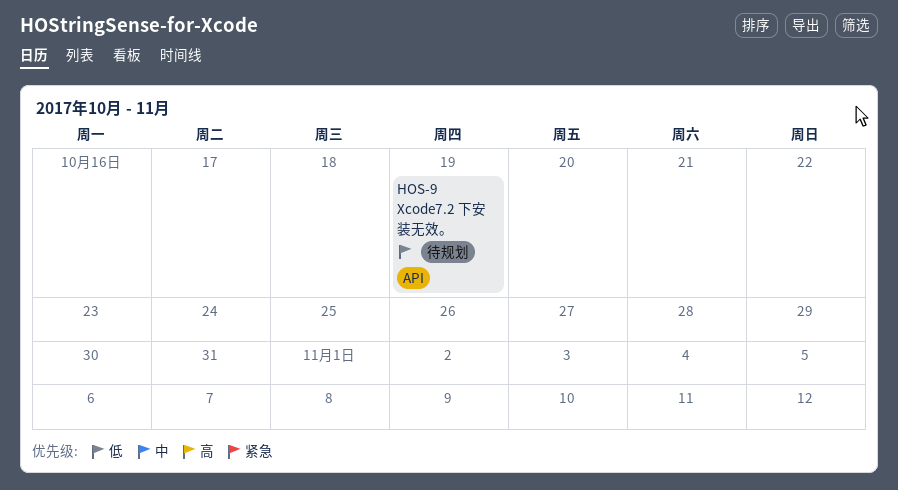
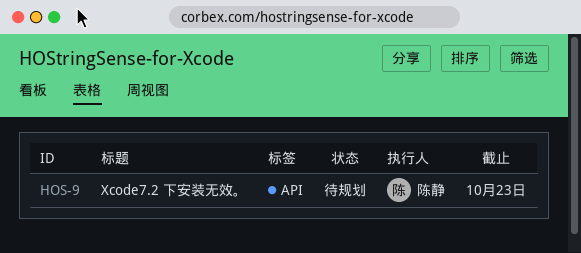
HOS-9, due: Oct 19 -> Oct 23

